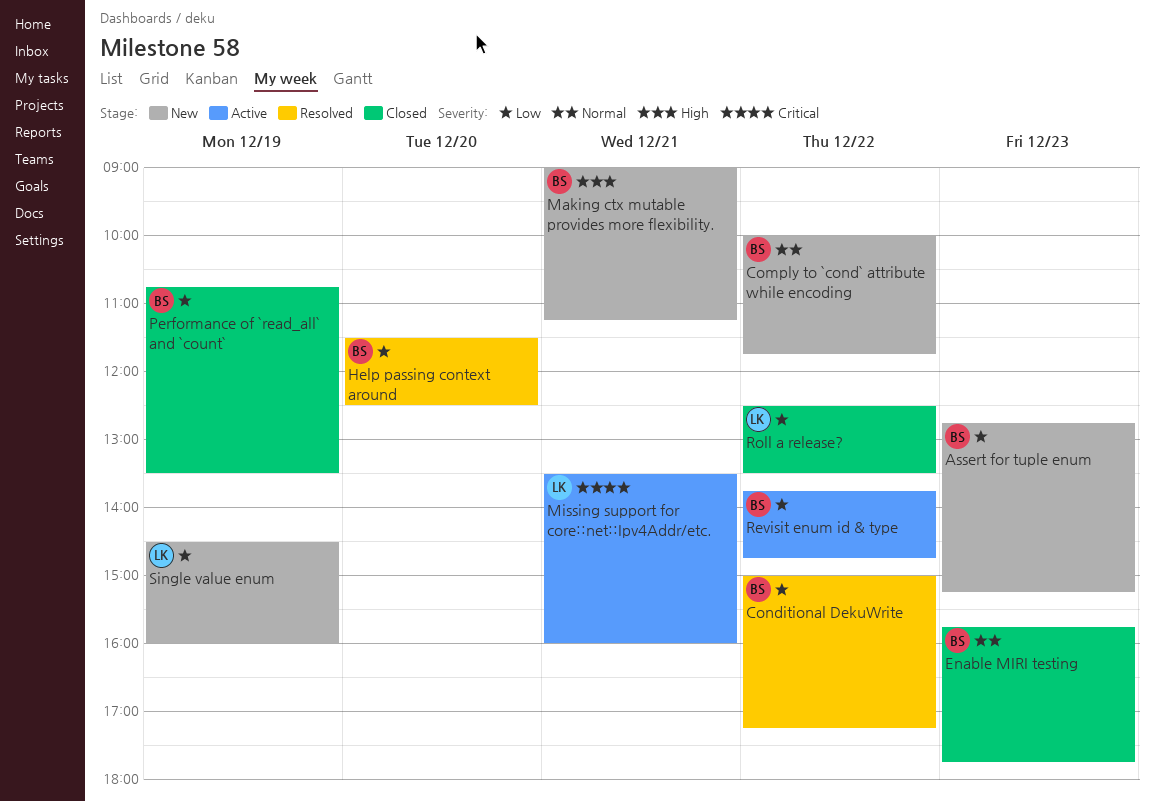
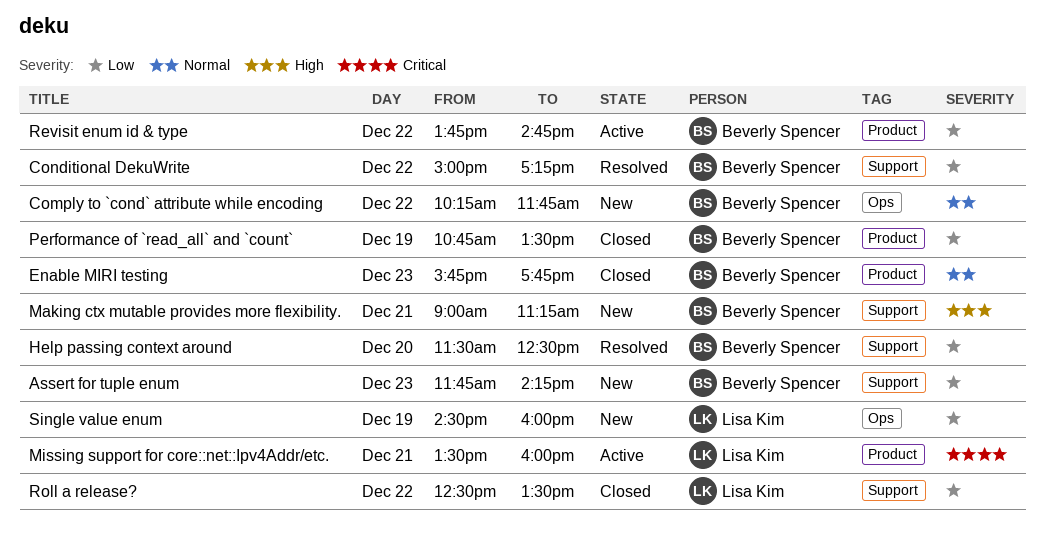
Assert for tuple enum, begins: 12:45 -> 11:45
Assert for tuple enum, ends: 15:15 -> 14:15
Comply to `cond` attribute while encoding, begins: 10:00 -> 10:15

